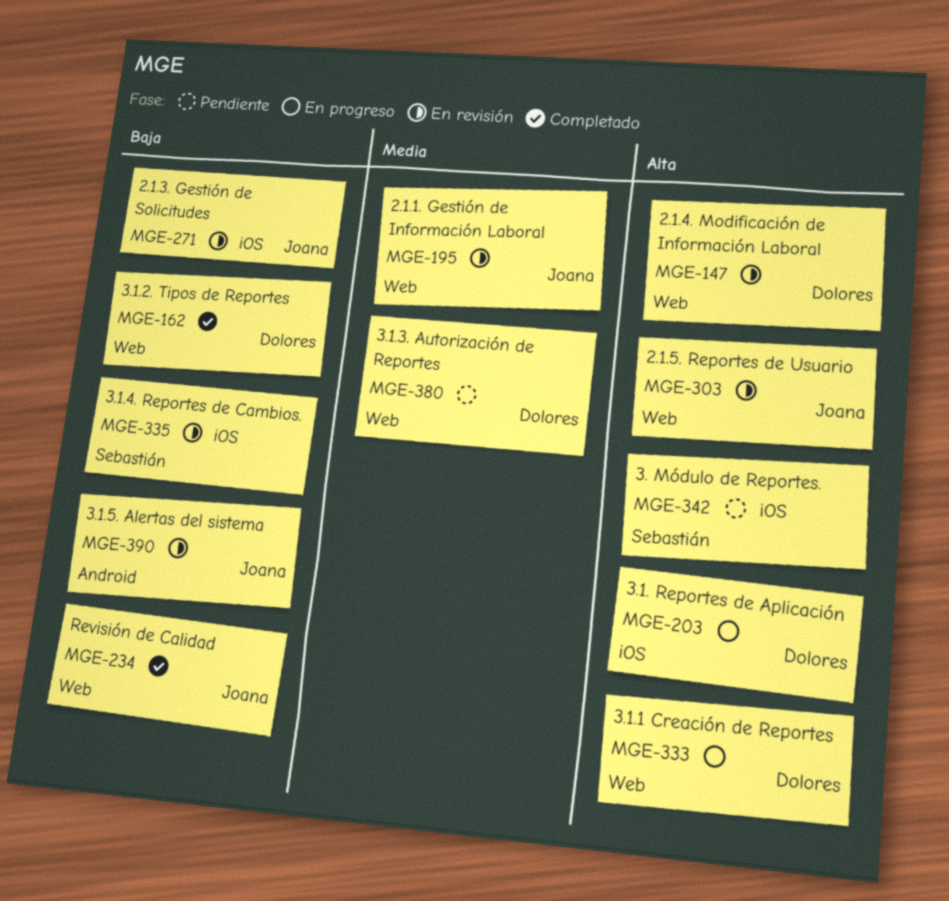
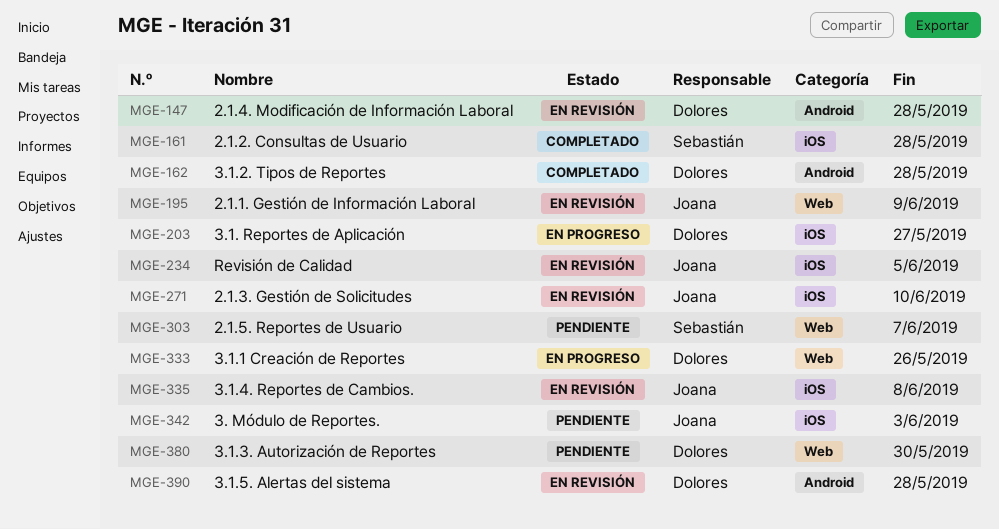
MGE-147, label: Web -> Android
MGE-161: none -> present
MGE-162, label: Web -> Android
MGE-234, status: Completado -> En revisión
MGE-234, label: Web -> iOS
MGE-303, status: En revisión -> Pendiente
MGE-303, owner: Joana -> Sebastián
MGE-335, owner: Sebastián -> Joana
MGE-342, owner: Sebastián -> Joana
MGE-390, owner: Joana -> Dolores

